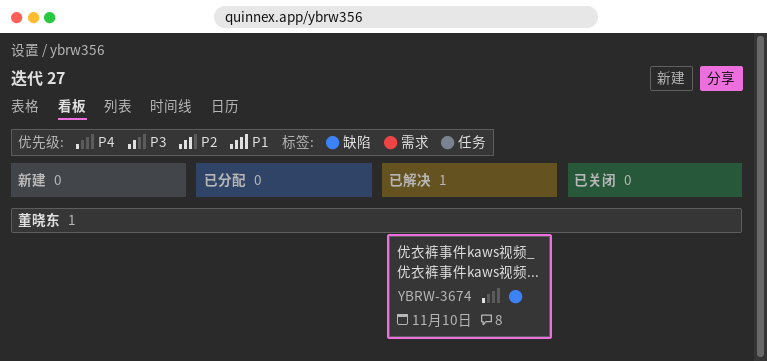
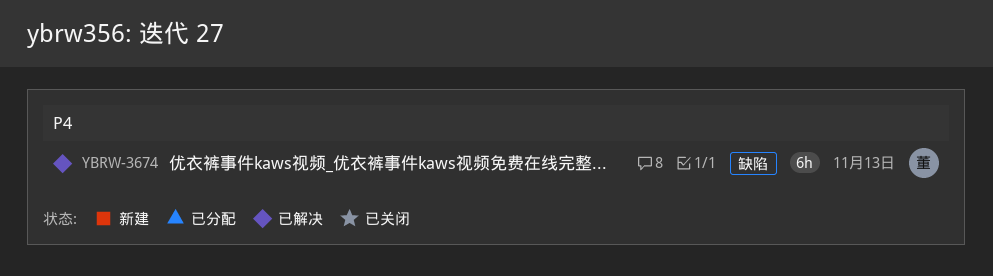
YBRW-3674, due: Nov 10 -> Nov 13

